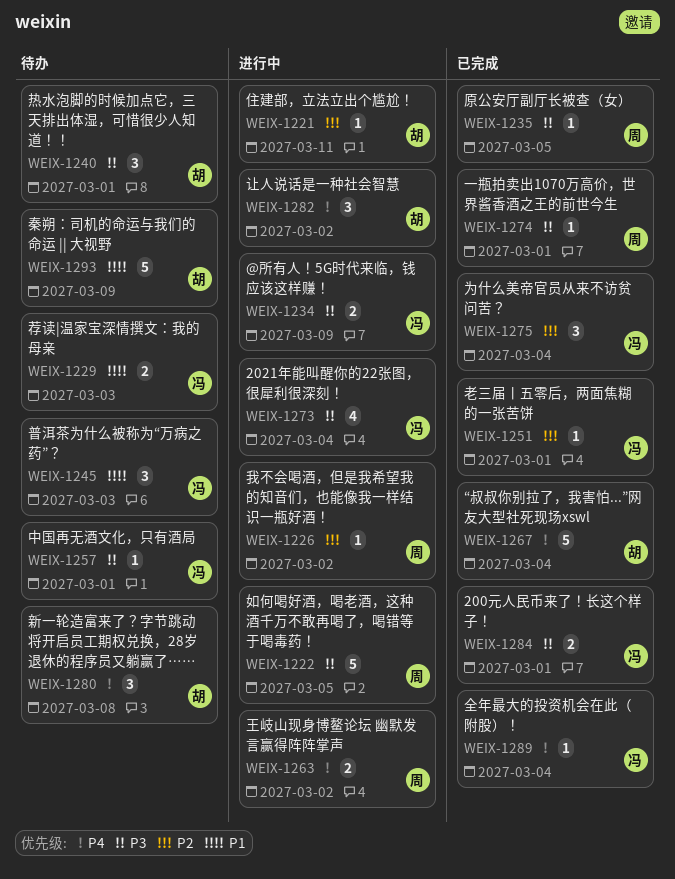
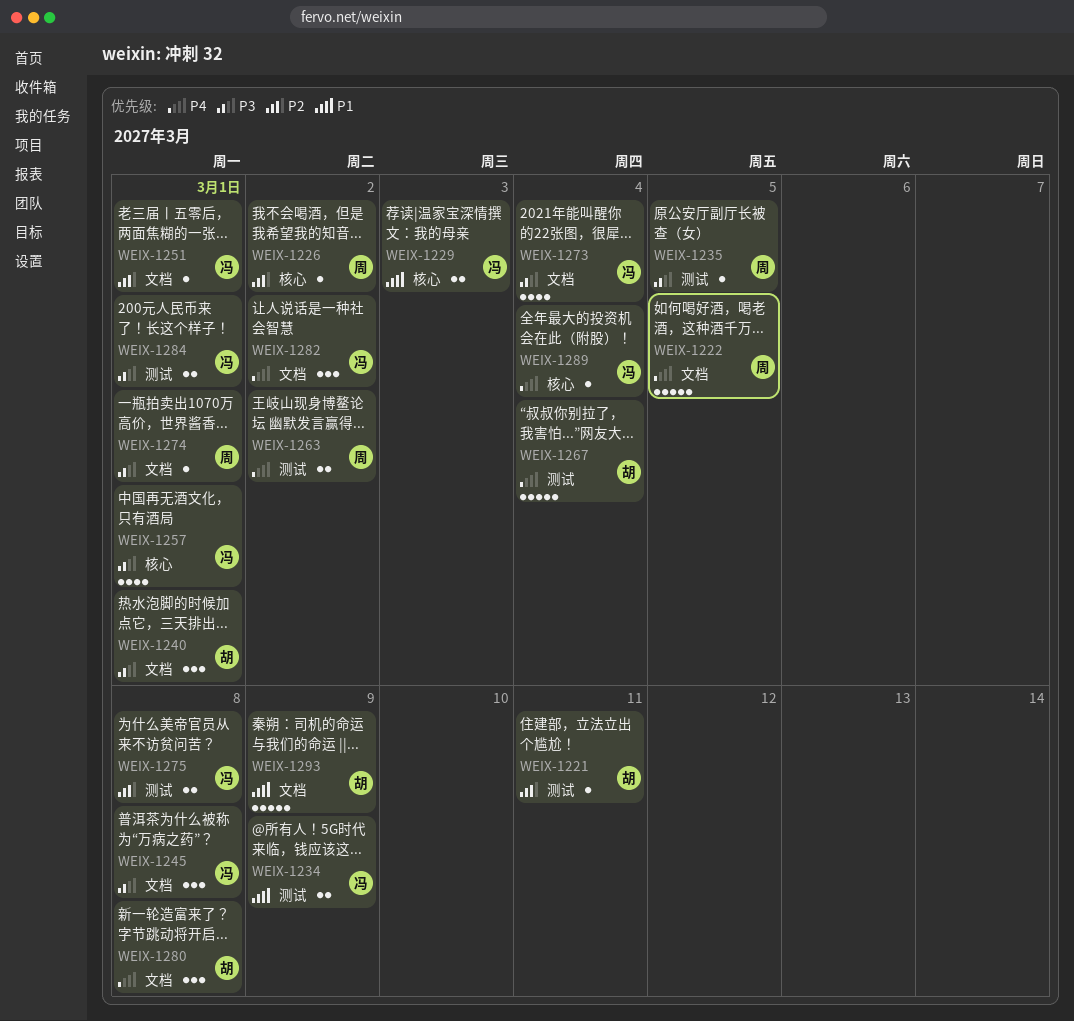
WEIX-1222, priority: P3 -> P4
WEIX-1234, priority: P3 -> P1
WEIX-1245, priority: P1 -> P3
WEIX-1245, due: Mar 3 -> Mar 8
WEIX-1257, estimate: 1 -> 4
WEIX-1275, estimate: 3 -> 2
WEIX-1275, due: Mar 4 -> Mar 8
WEIX-1282, owner: 胡 -> 冯

